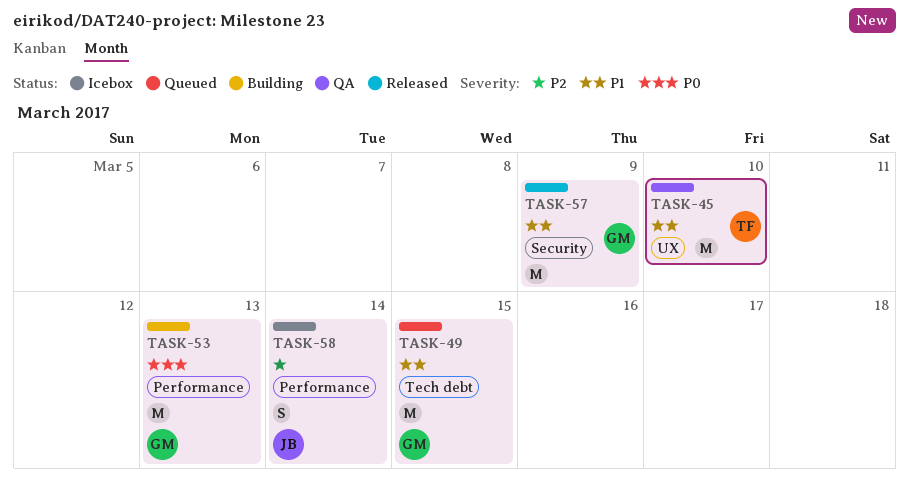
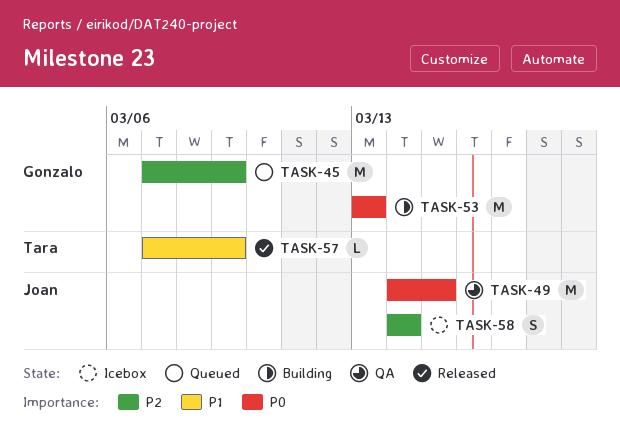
TASK-45, status: QA -> Queued
TASK-45, owner: Tara -> Gonzalo
TASK-45, priority: P1 -> P2
TASK-45, due: Mar 10 -> Mar 9
TASK-49, status: Queued -> QA
TASK-49, owner: Gonzalo -> Joan
TASK-49, priority: P1 -> P0
TASK-57, owner: Gonzalo -> Tara
TASK-57, estimate: M -> L

